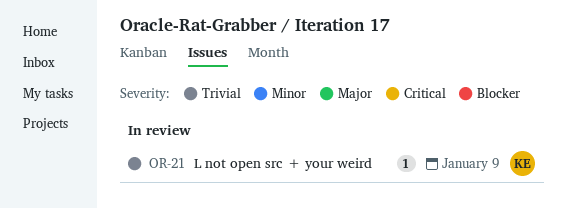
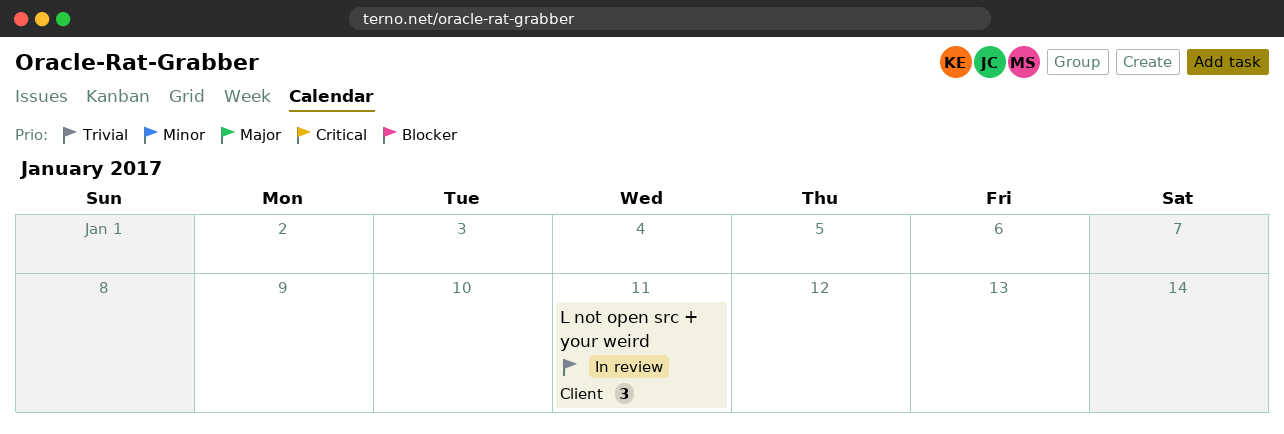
L not open src + your weird, estimate: 1 -> 3
L not open src + your weird, due: Jan 9 -> Jan 11

